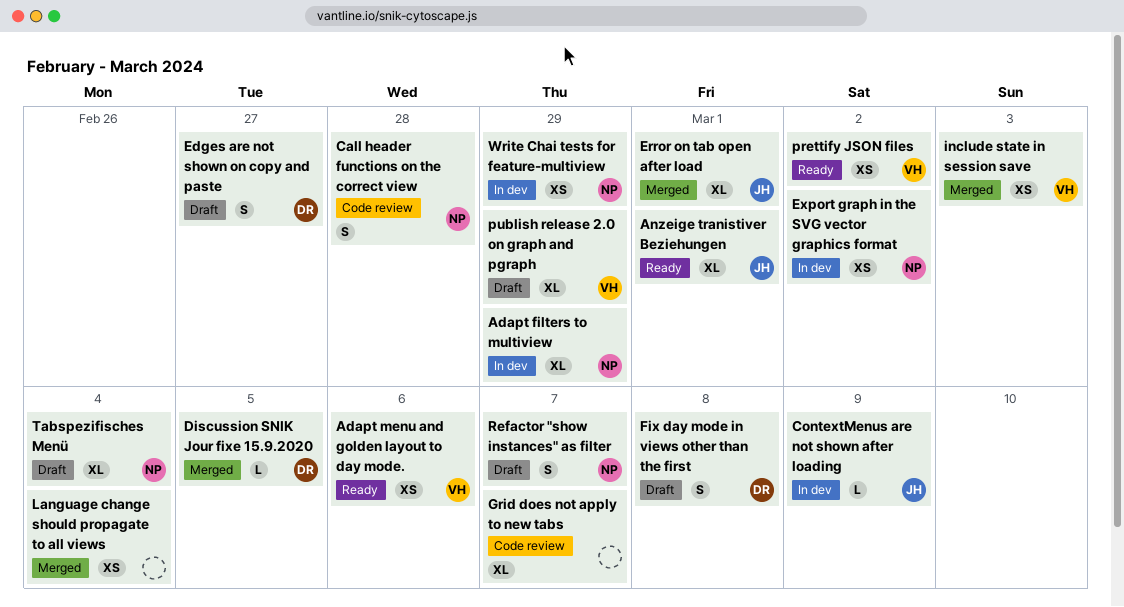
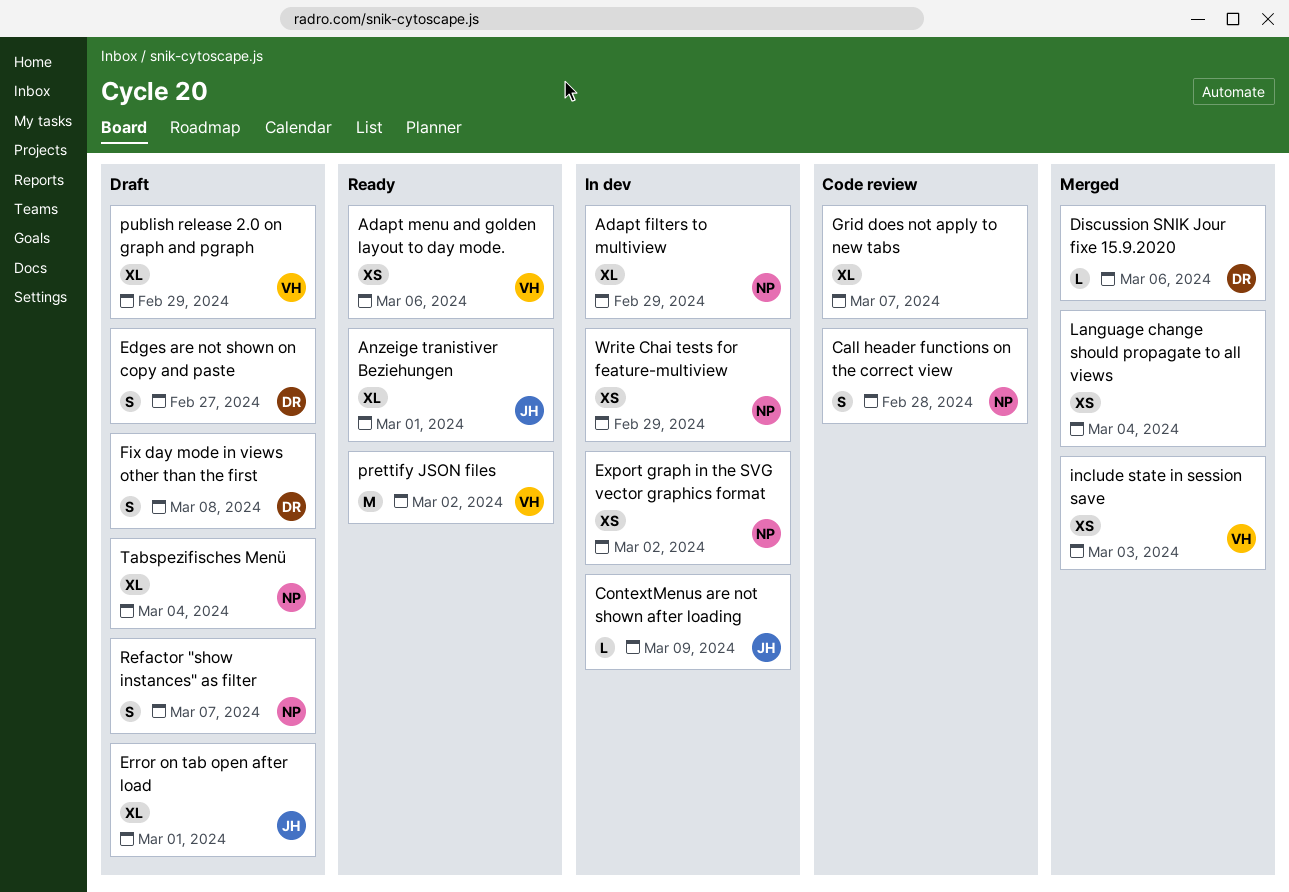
Discussion SNIK Jour fixe 15.9.2020, due: Mar 5 -> Mar 6
Error on tab open after load, status: Merged -> Draft
prettify JSON files, estimate: XS -> M

